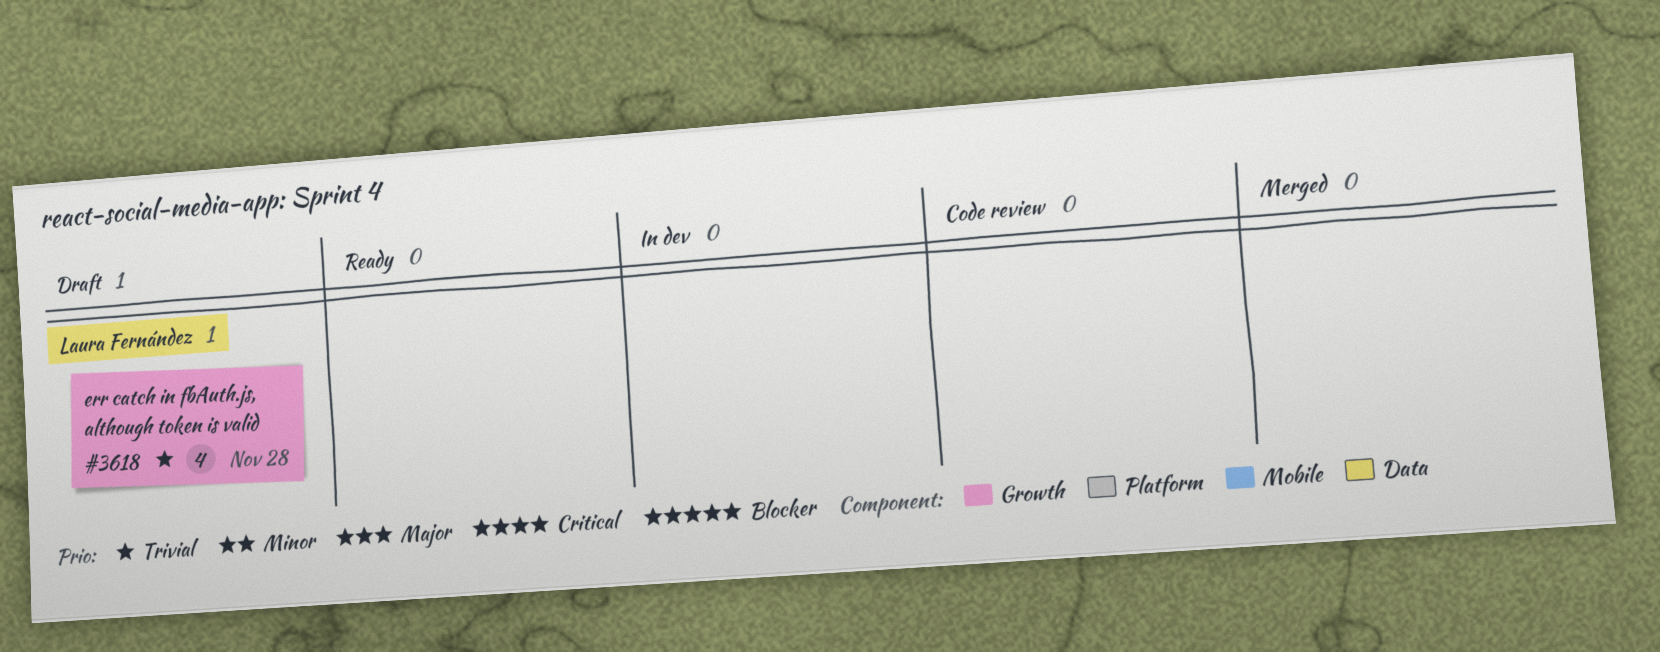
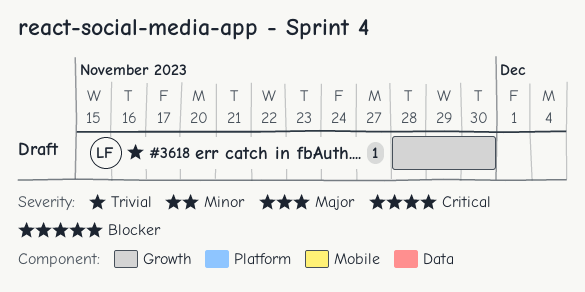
#3618, estimate: 4 -> 1
#3618, due: Nov 28 -> Nov 30

